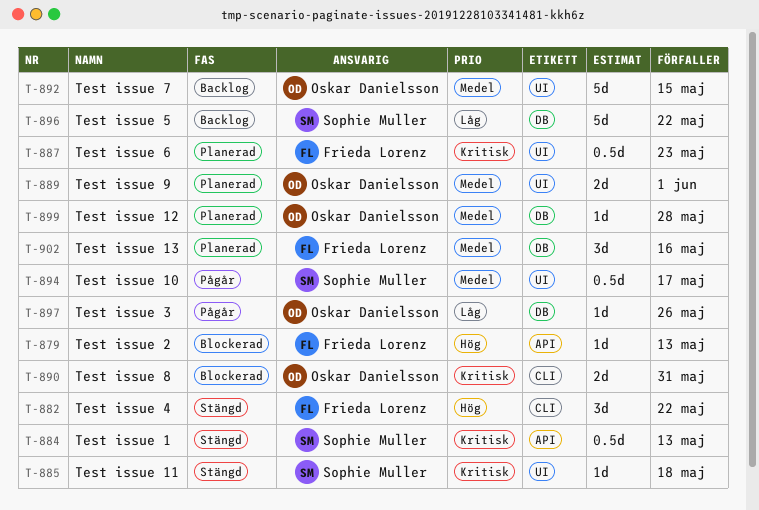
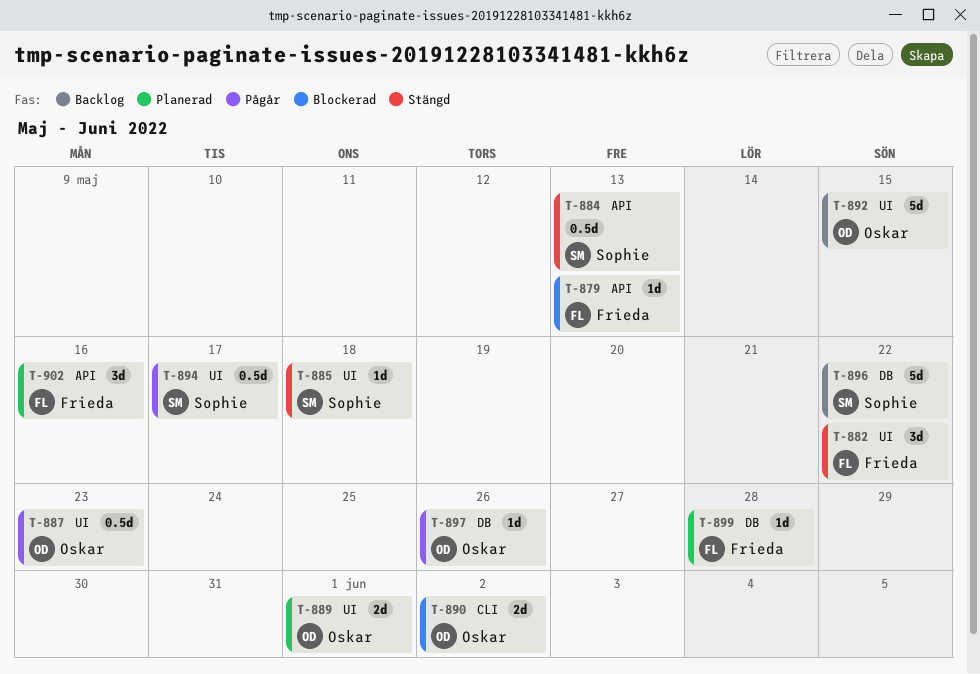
T-882, label: CLI -> UI
T-887, status: Planerad -> Pågår
T-887, owner: Frieda Lorenz -> Oskar Danielsson
T-890, due: May 31 -> Jun 2
T-899, owner: Oskar Danielsson -> Frieda Lorenz
T-902, label: DB -> API

